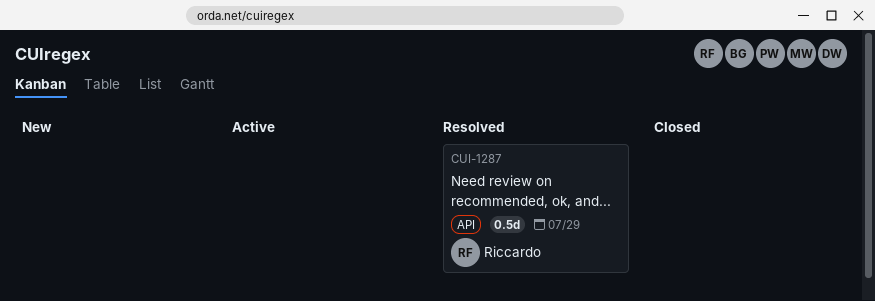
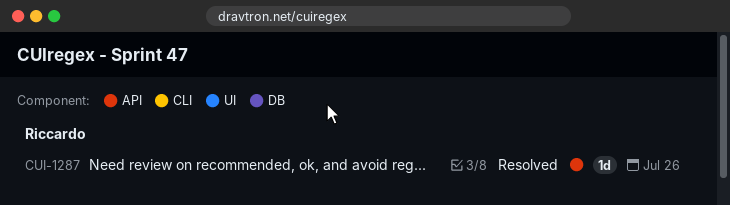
CUI-1287, estimate: 0.5d -> 1d
CUI-1287, due: Jul 29 -> Jul 26

